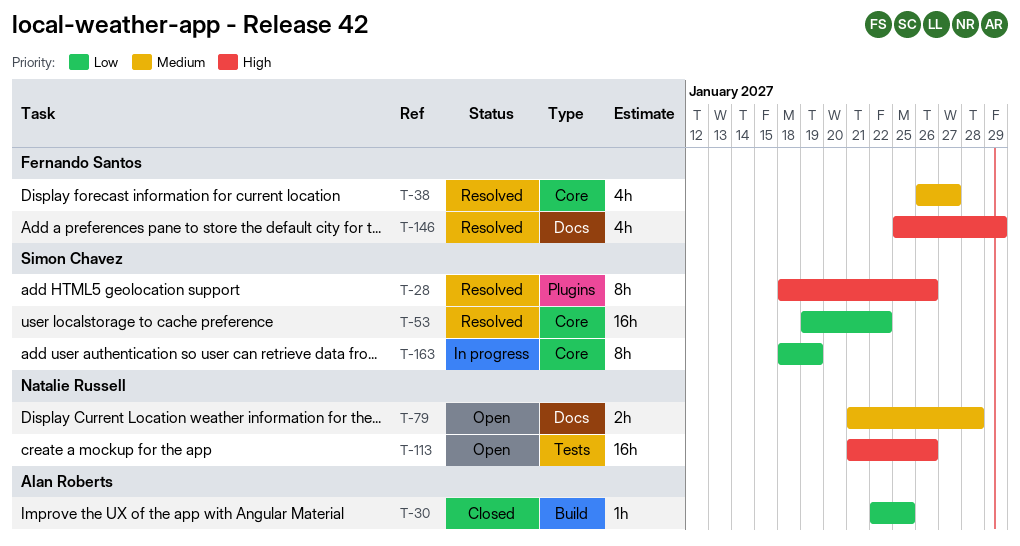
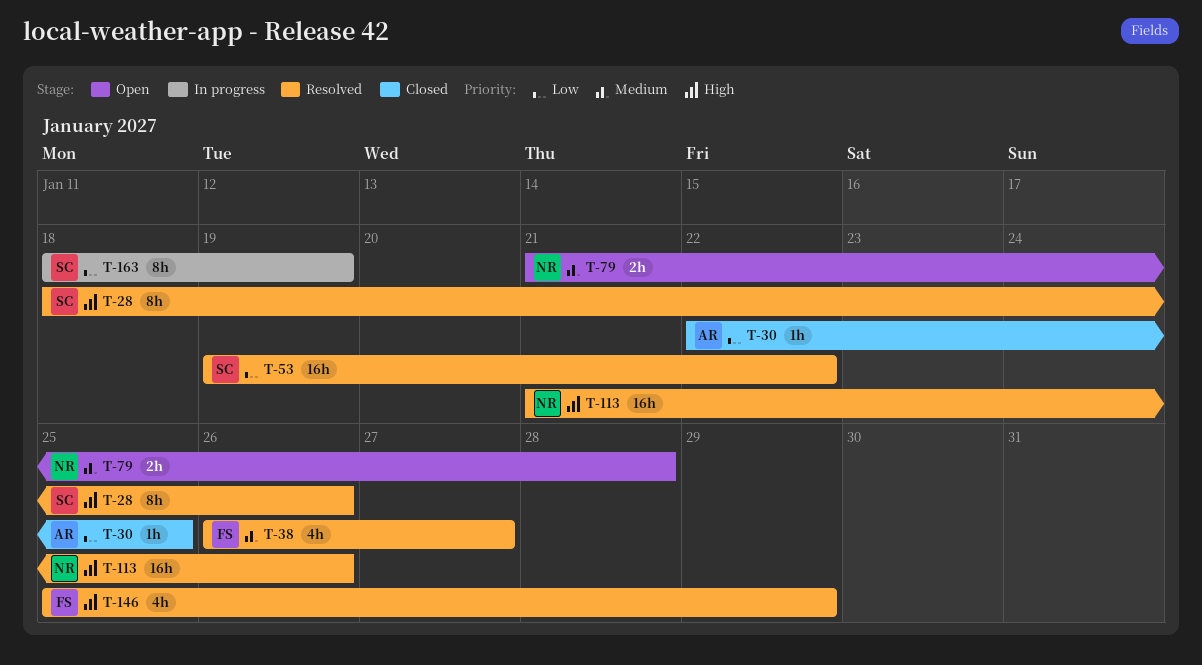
T-113, status: Open -> Resolved

